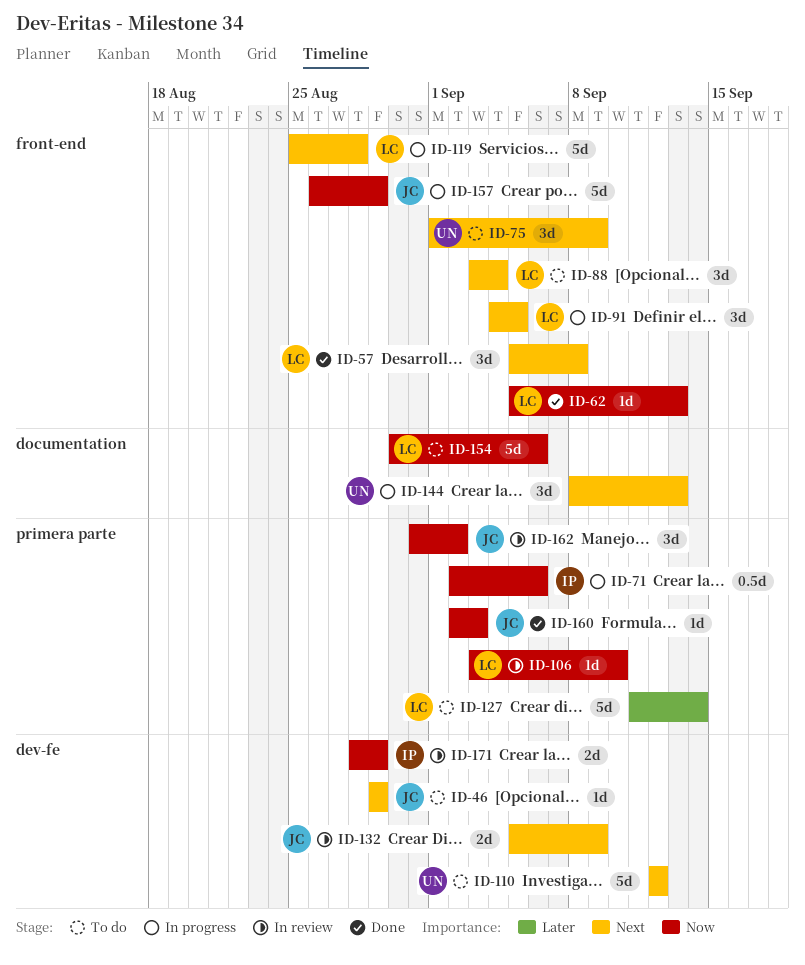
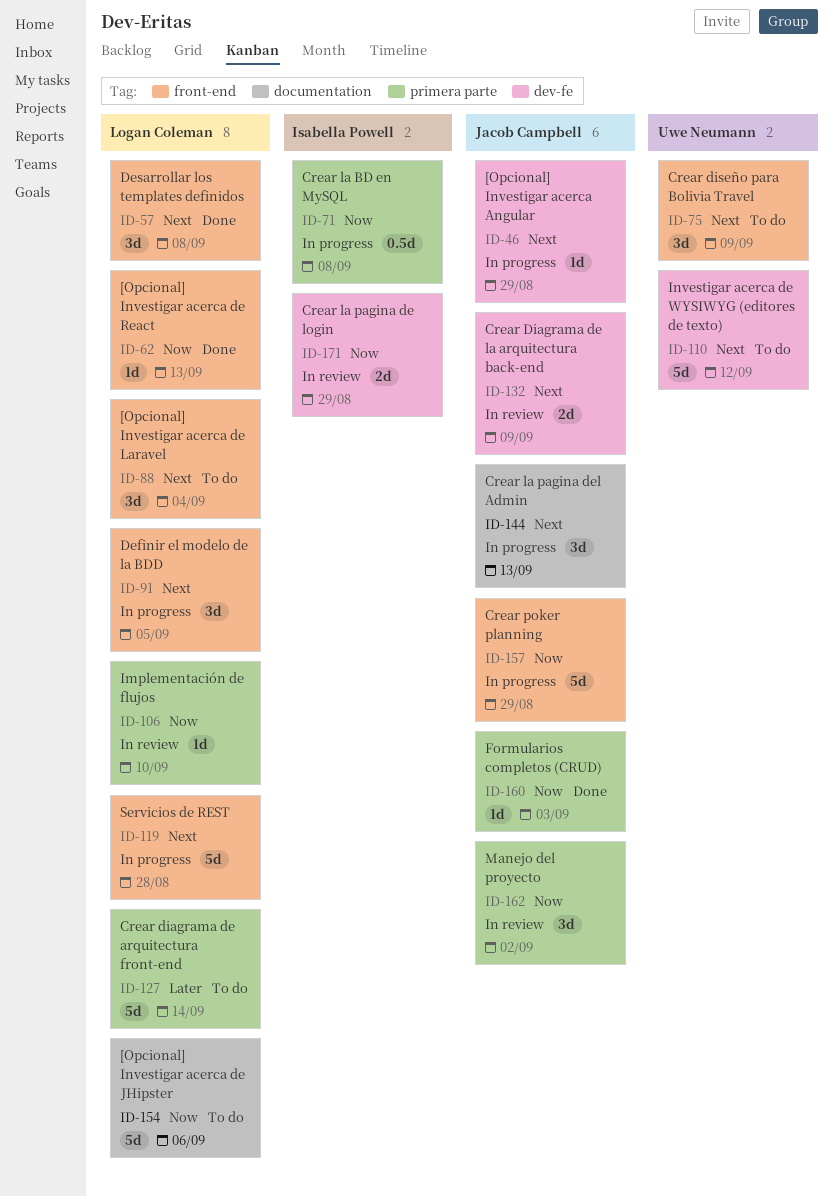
ID-46, status: To do -> In progress
ID-71, due: Sep 6 -> Sep 8
ID-144, owner: Uwe Neumann -> Jacob Campbell

